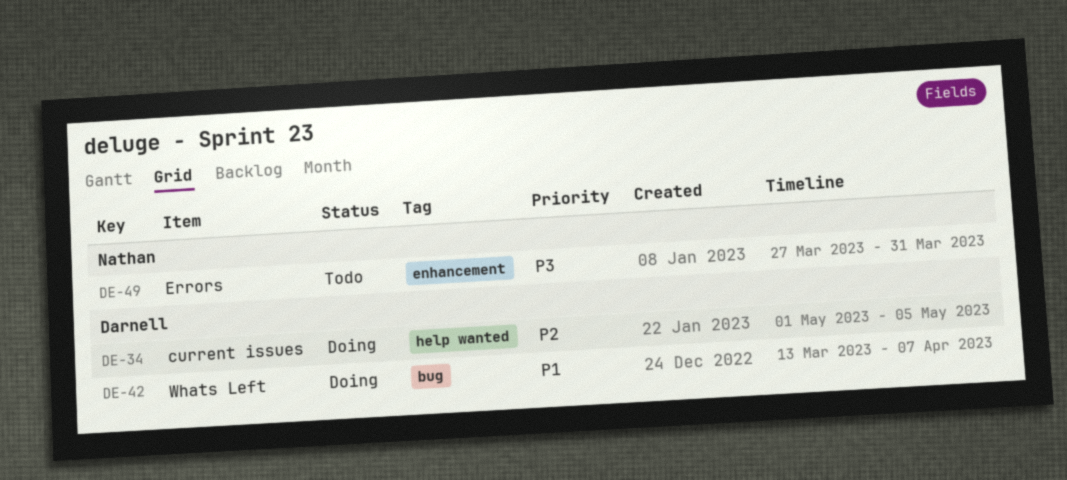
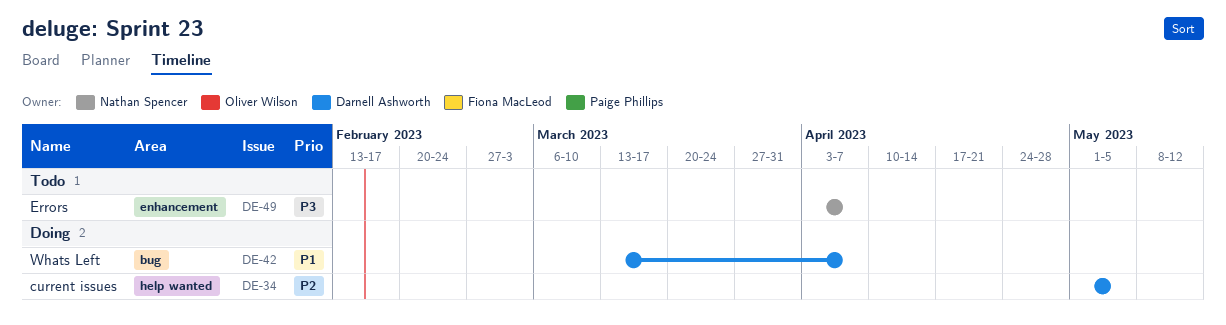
DE-49, start: Mar 27 -> Apr 3
DE-49, due: Mar 31 -> Apr 7

